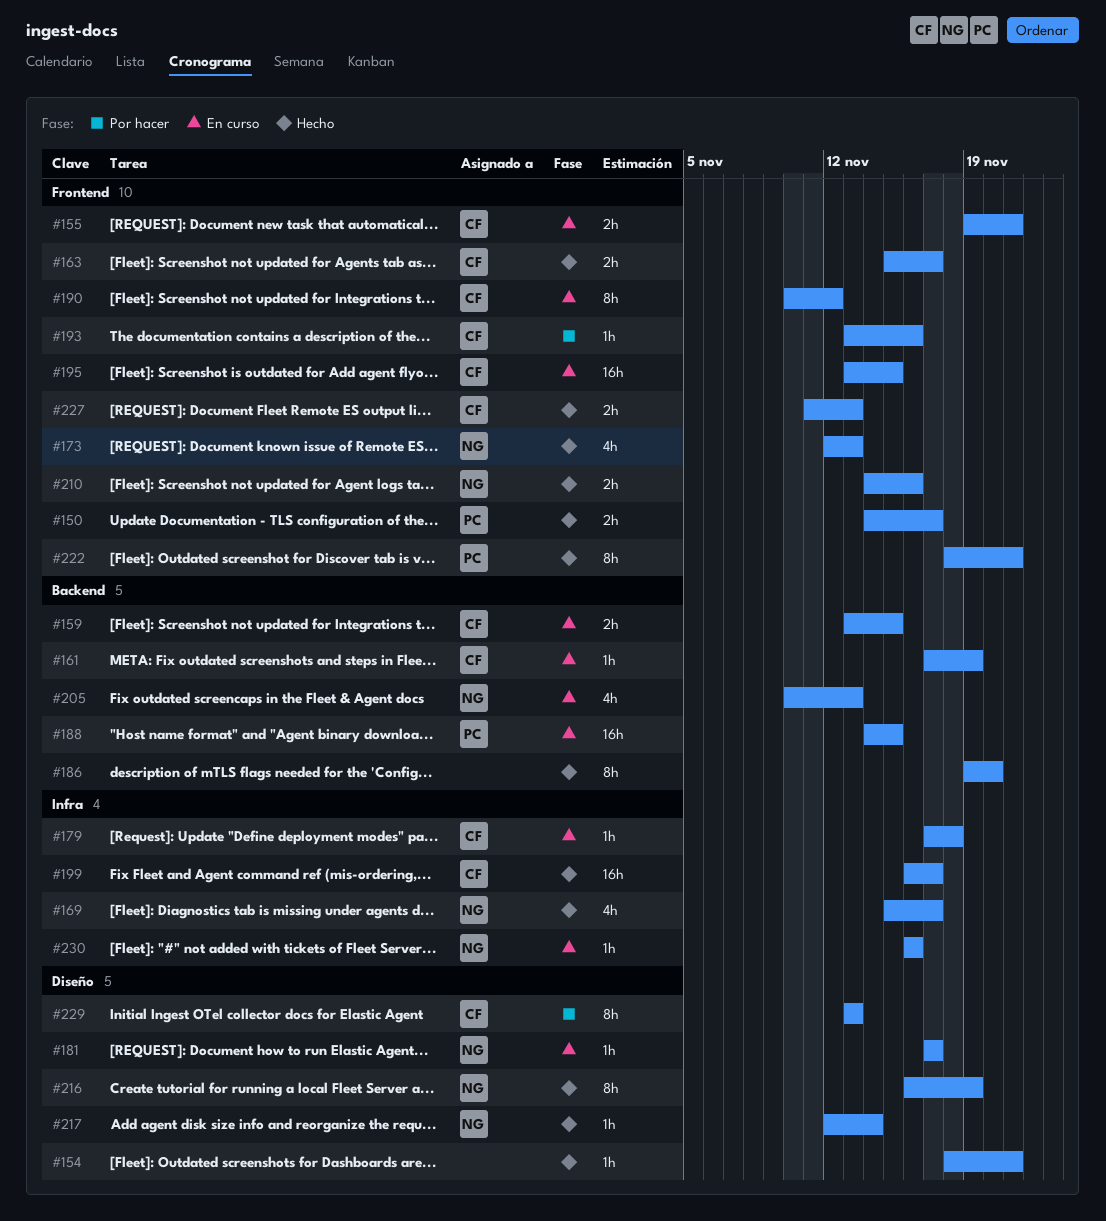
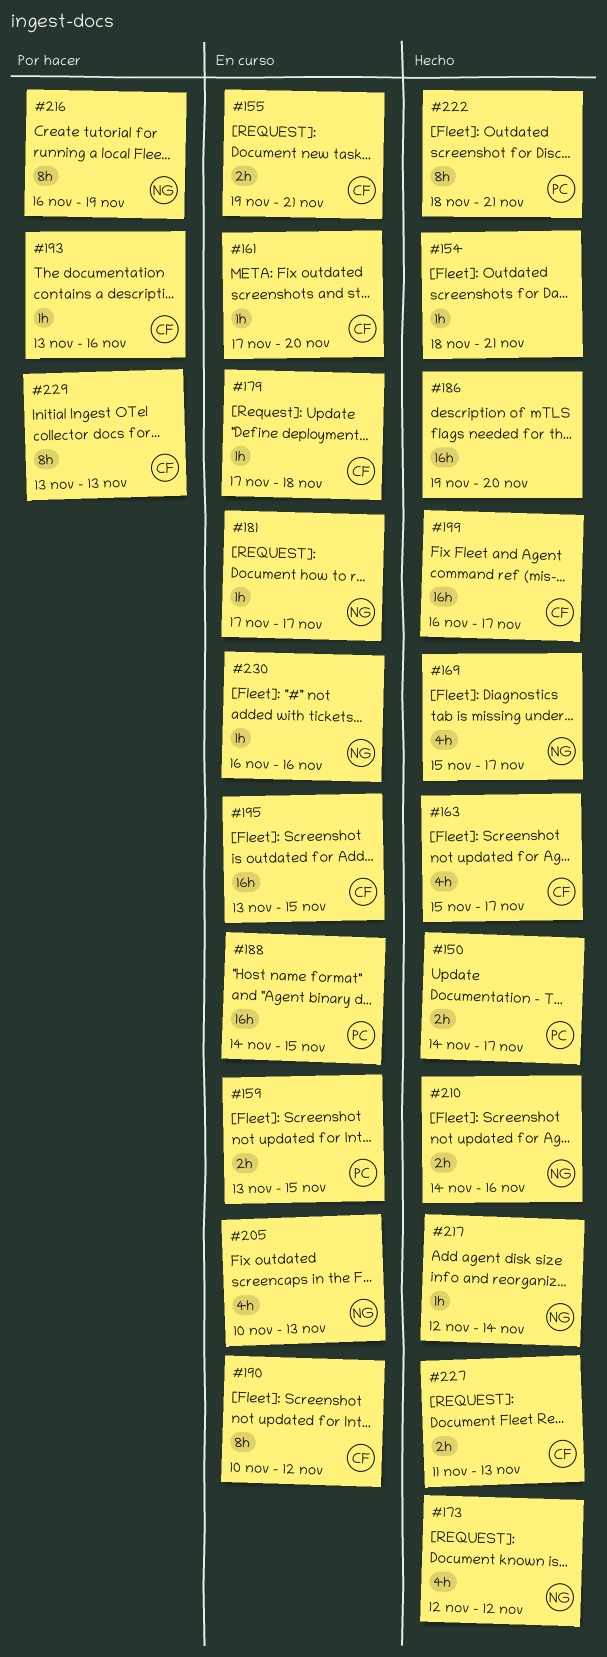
#159, owner: CF -> PC
#161, due: Nov 19 -> Nov 20
#163, estimate: 2h -> 4h
#173, due: Nov 13 -> Nov 12
#186, estimate: 8h -> 16h
#216, status: Hecho -> Por hacer

